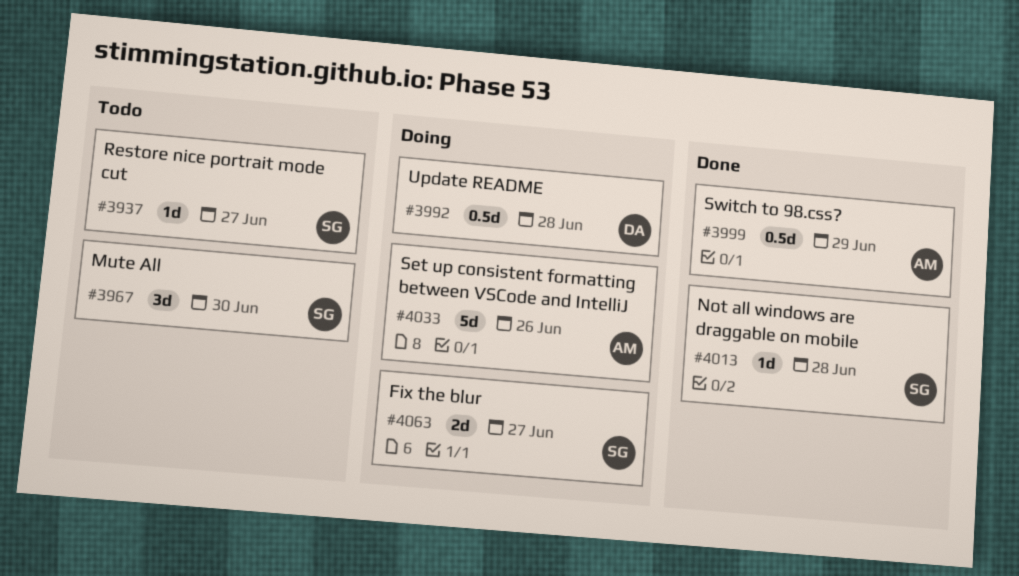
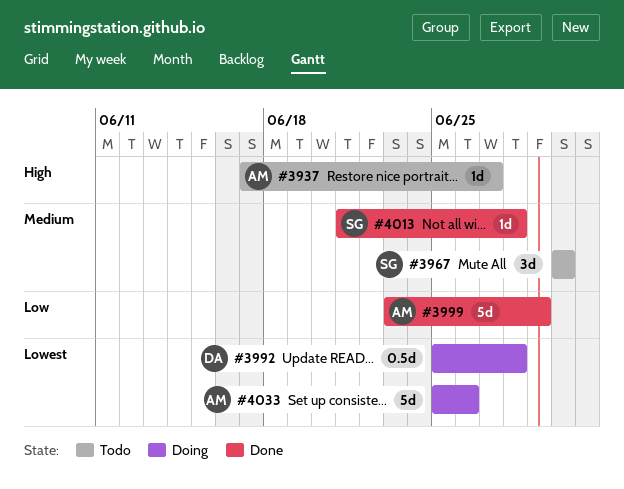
#3937, owner: SG -> AM
#3999, estimate: 0.5d -> 5d
#4063: present -> none

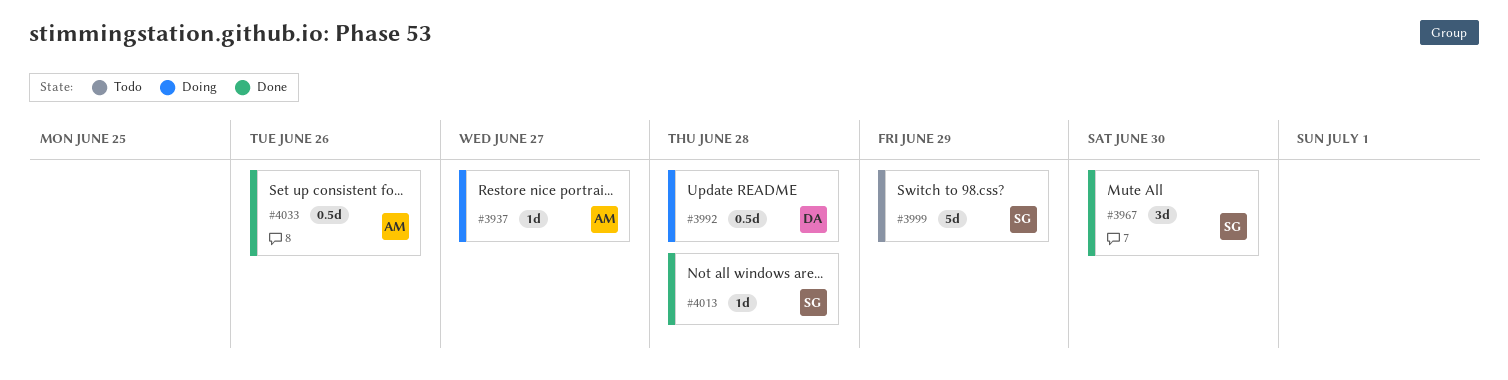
#3937, status: Todo -> Doing
#3967, status: Todo -> Done
#3999, status: Done -> Todo
#3999, owner: AM -> SG
#4033, status: Doing -> Done
#4033, estimate: 5d -> 0.5d

